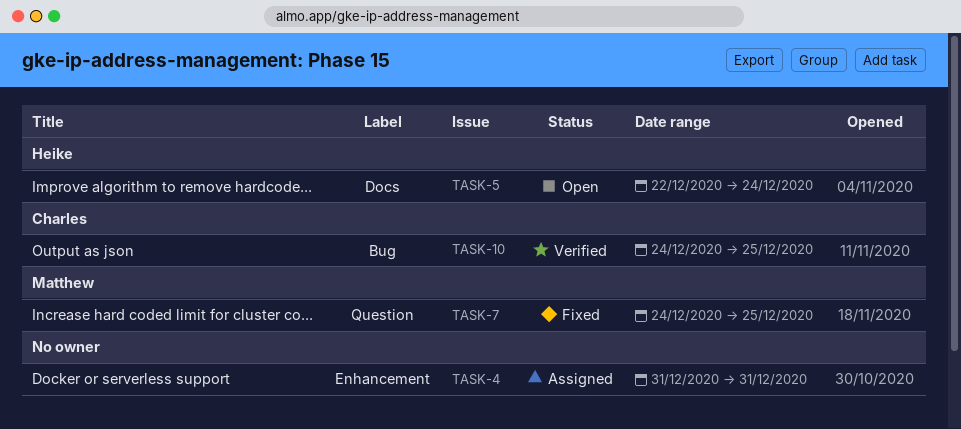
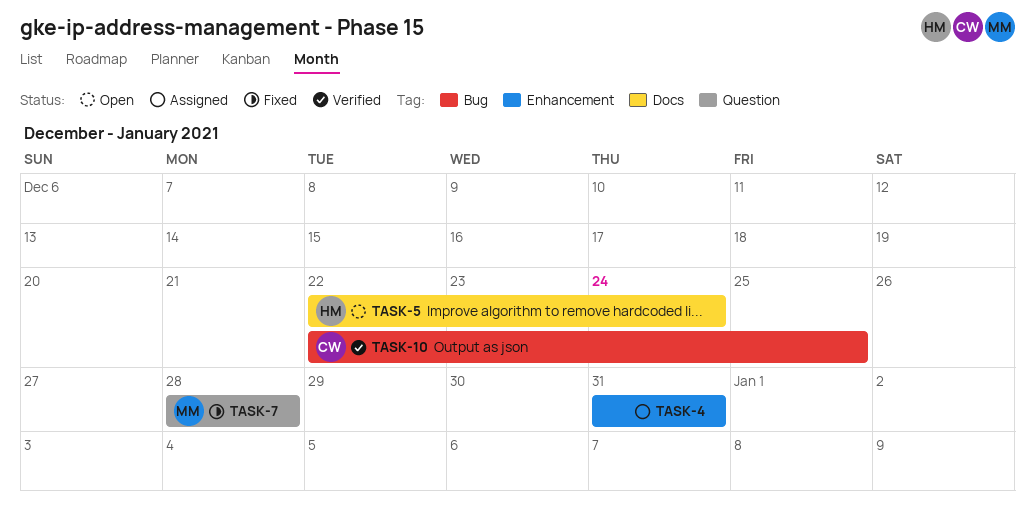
TASK-7, start: Dec 24 -> Dec 28
TASK-7, due: Dec 25 -> Dec 28
TASK-10, start: Dec 24 -> Dec 22

